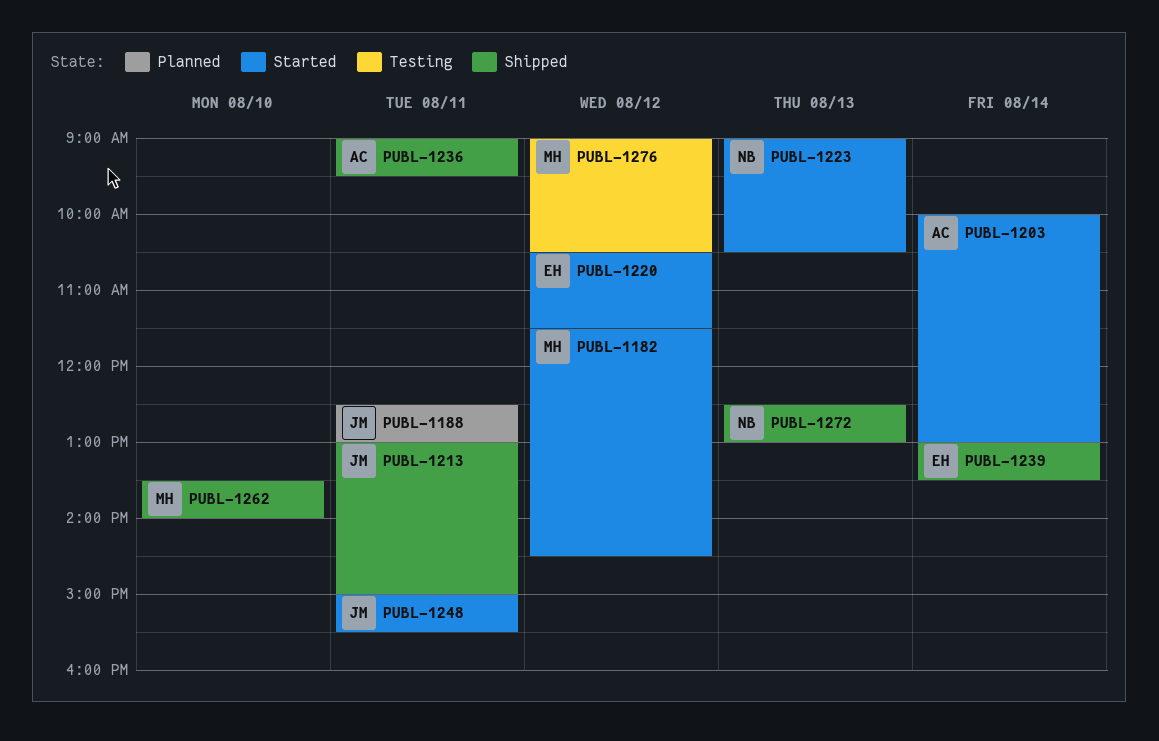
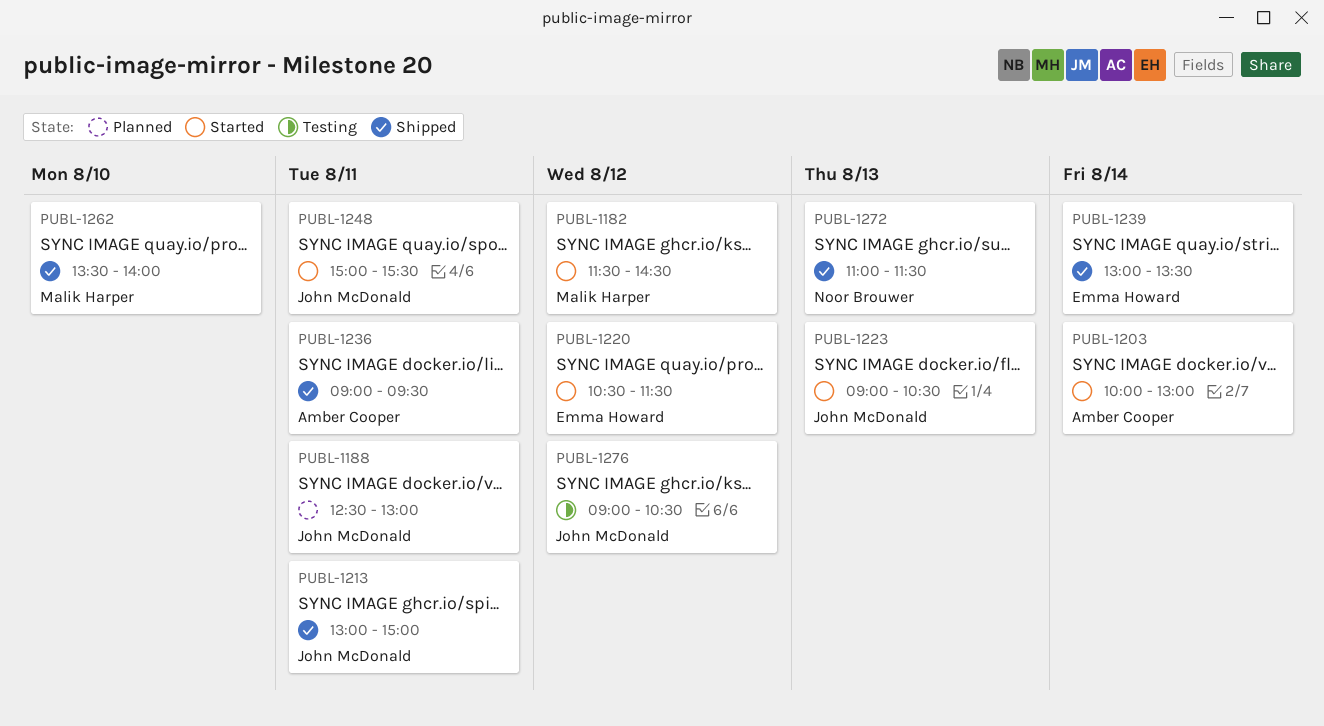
PUBL-1223, owner: Noor Brouwer -> John McDonald
PUBL-1272, begins: 12:30 -> 11:00
PUBL-1272, ends: 13:00 -> 11:30
PUBL-1276, owner: Malik Harper -> John McDonald

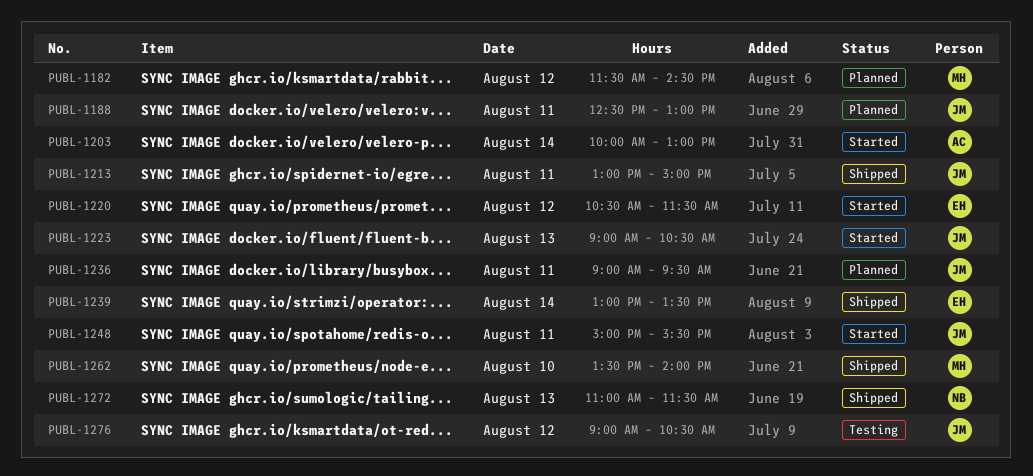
PUBL-1182, status: Started -> Planned
PUBL-1236, status: Shipped -> Planned
PUBL-1236, owner: Amber Cooper -> John McDonald

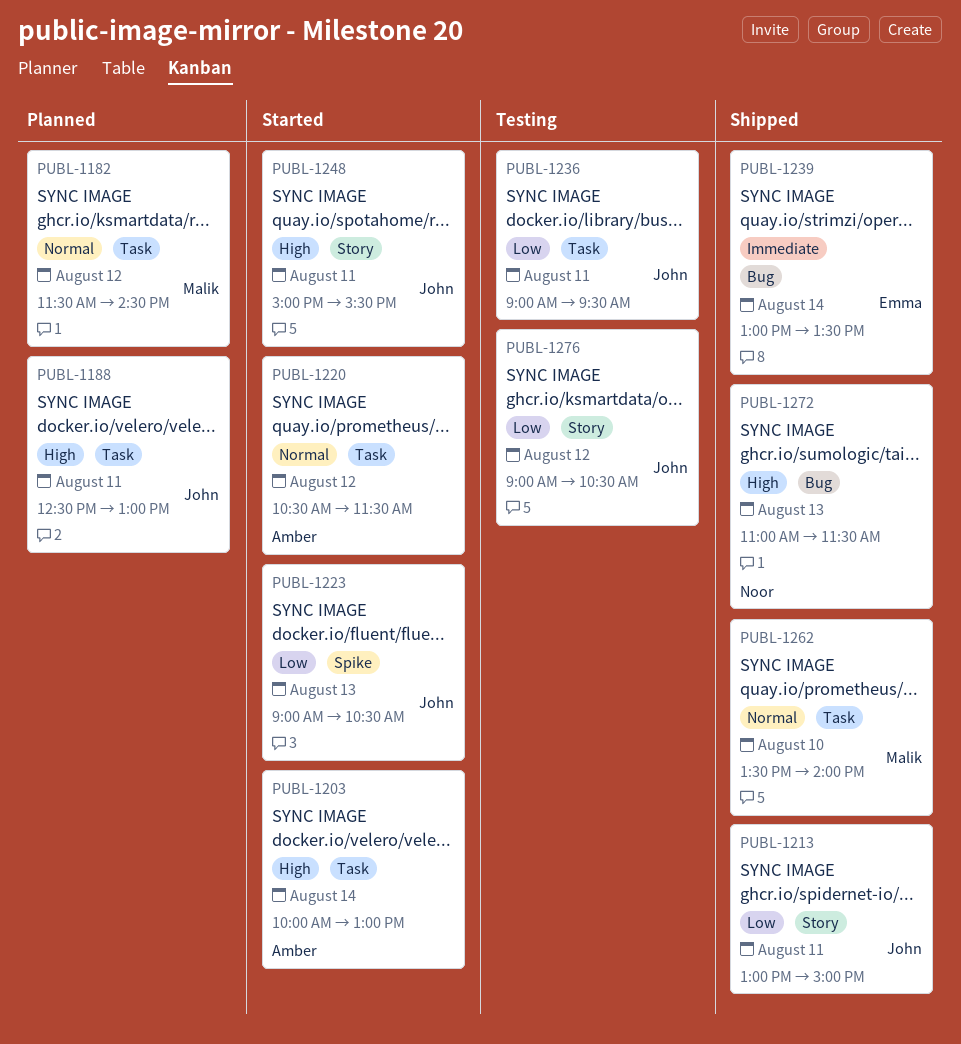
PUBL-1220, owner: Emma -> Amber
PUBL-1236, status: Planned -> Testing

